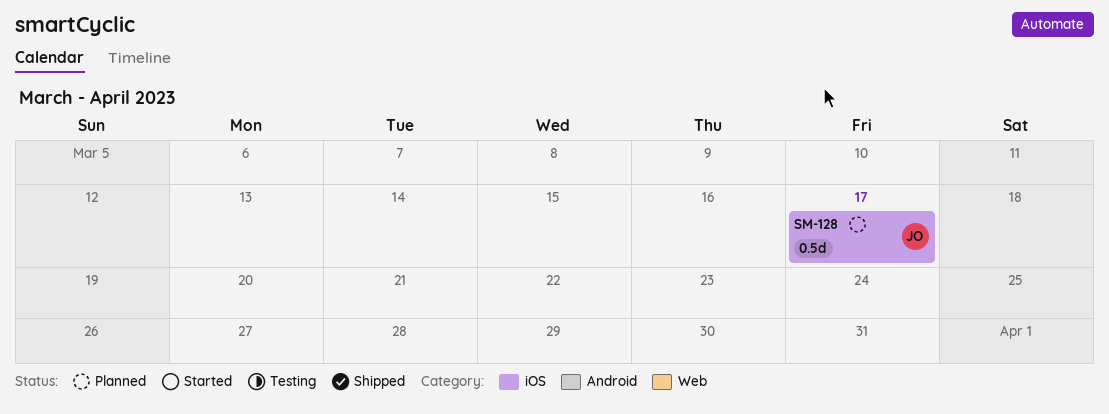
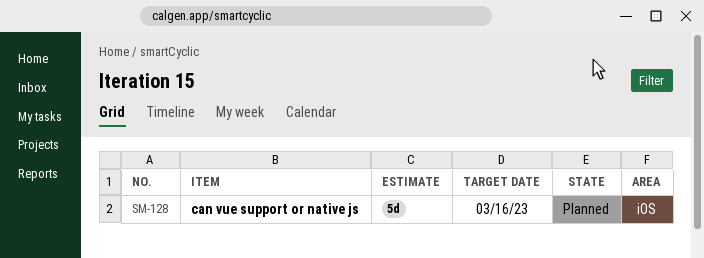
SM-128, estimate: 0.5d -> 5d
SM-128, due: Mar 17 -> Mar 16

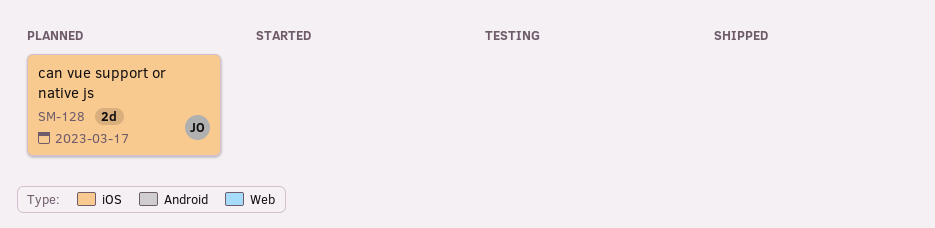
SM-128, estimate: 5d -> 2d
SM-128, due: Mar 16 -> Mar 17

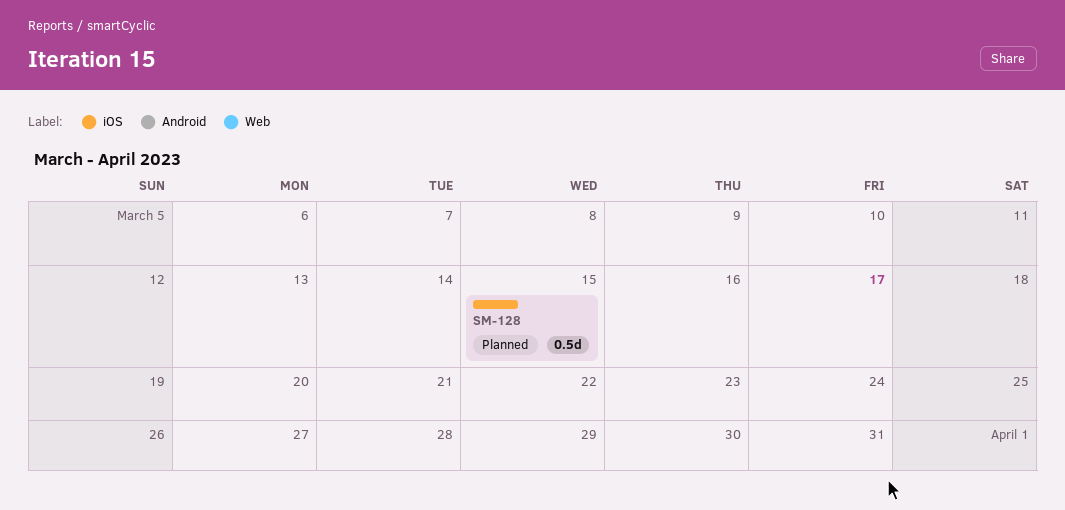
SM-128, estimate: 2d -> 0.5d
SM-128, due: Mar 17 -> Mar 15

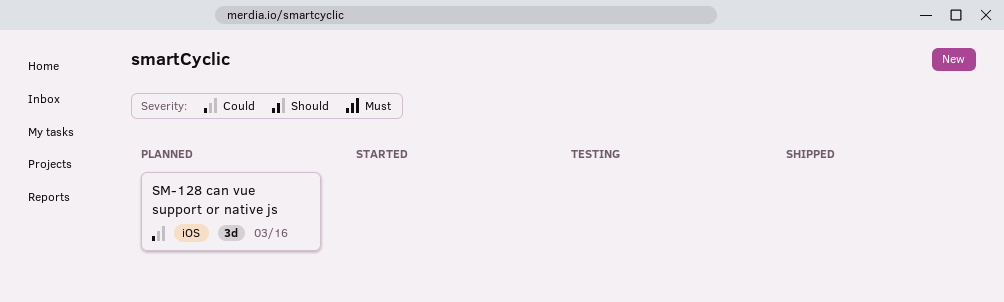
SM-128, estimate: 0.5d -> 3d
SM-128, due: Mar 15 -> Mar 16

